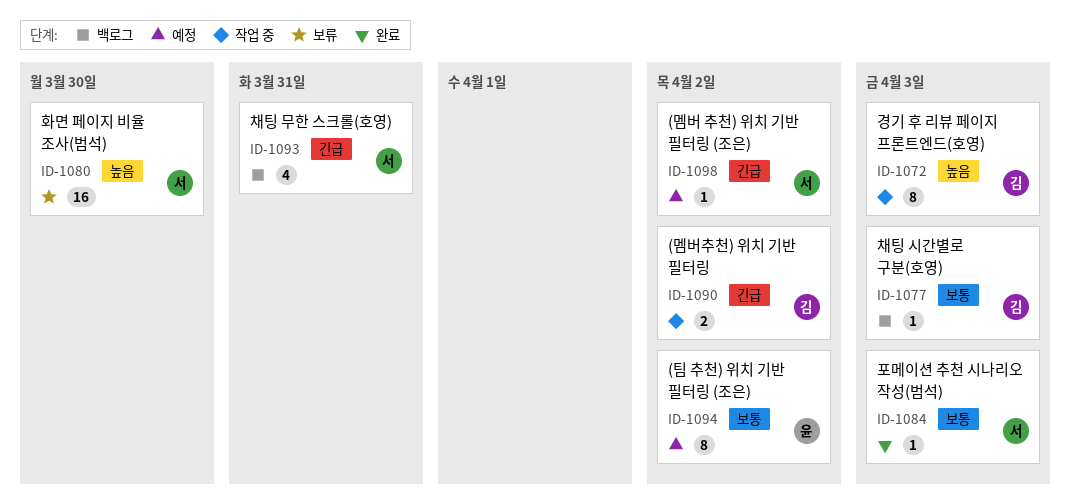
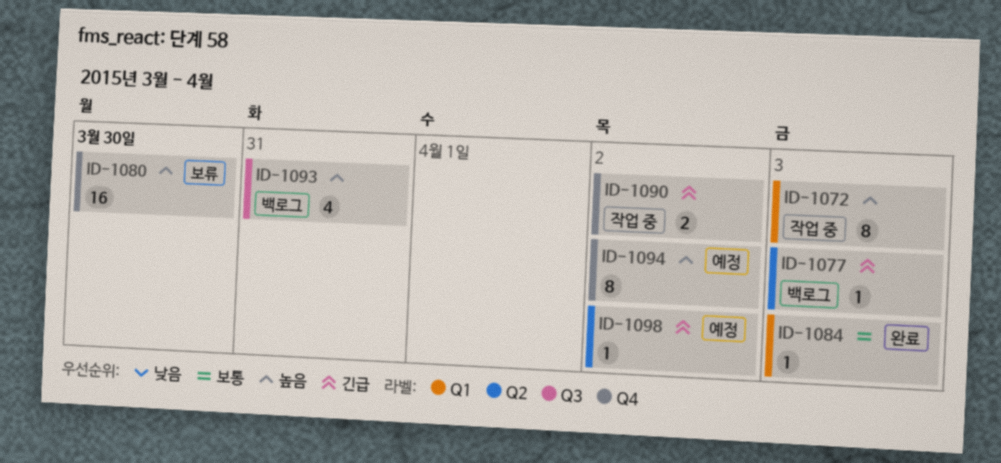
ID-1077, priority: 보통 -> 긴급
ID-1093, priority: 긴급 -> 높음
ID-1094, priority: 보통 -> 높음

